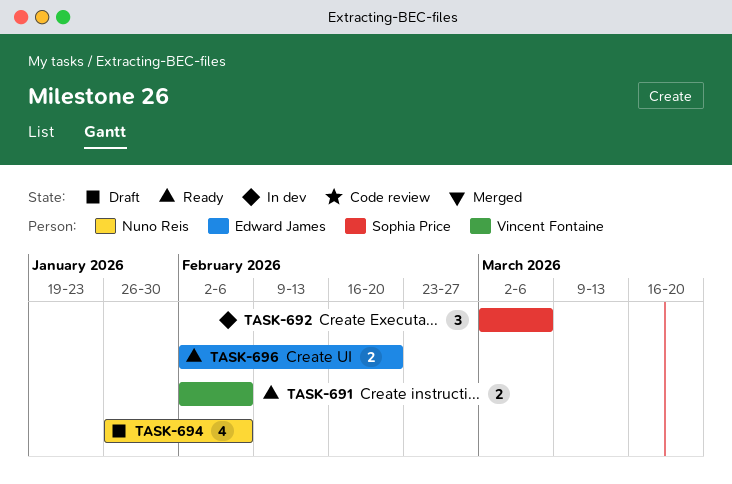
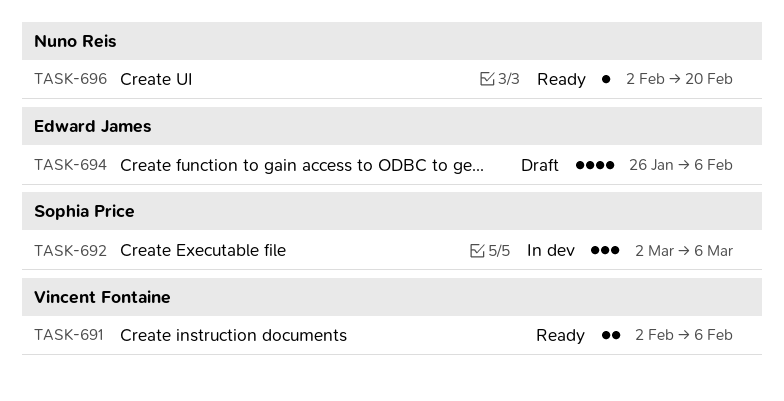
TASK-694, owner: Nuno Reis -> Edward James
TASK-696, owner: Edward James -> Nuno Reis
TASK-696, estimate: 2 -> 1

